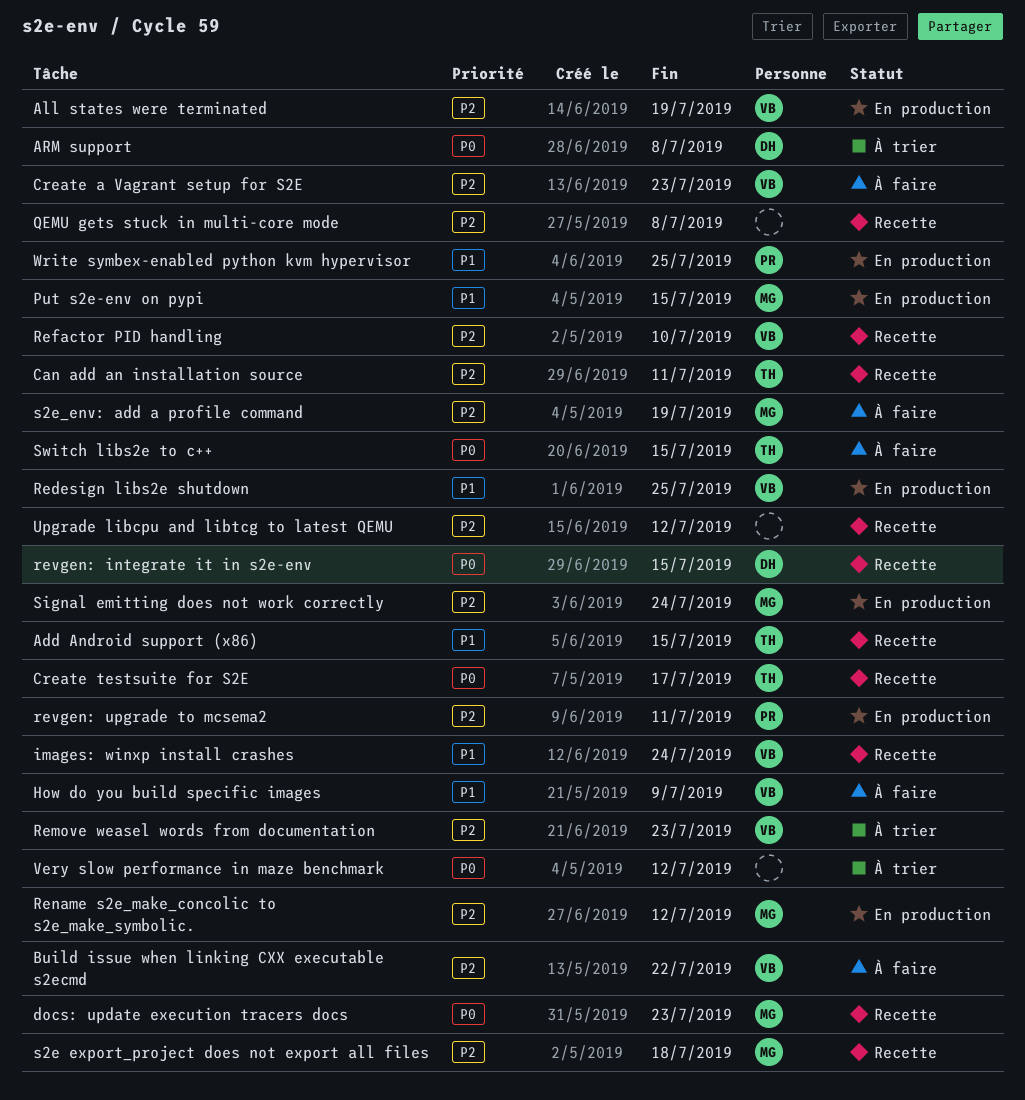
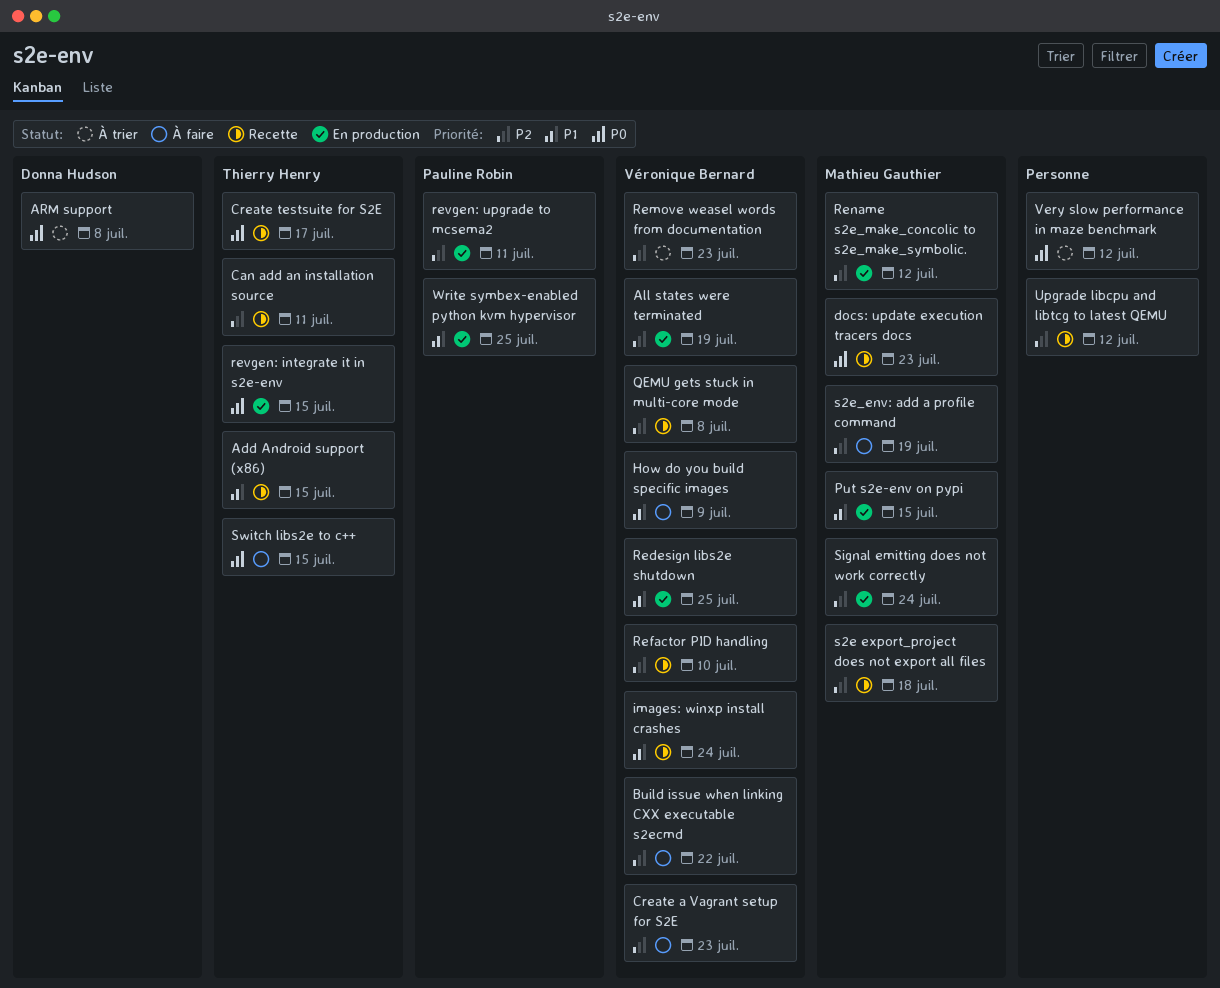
QEMU gets stuck in multi-core mode, owner: none -> Véronique Bernard
revgen: integrate it in s2e-env, status: Recette -> En production
revgen: integrate it in s2e-env, owner: Donna Hudson -> Thierry Henry

